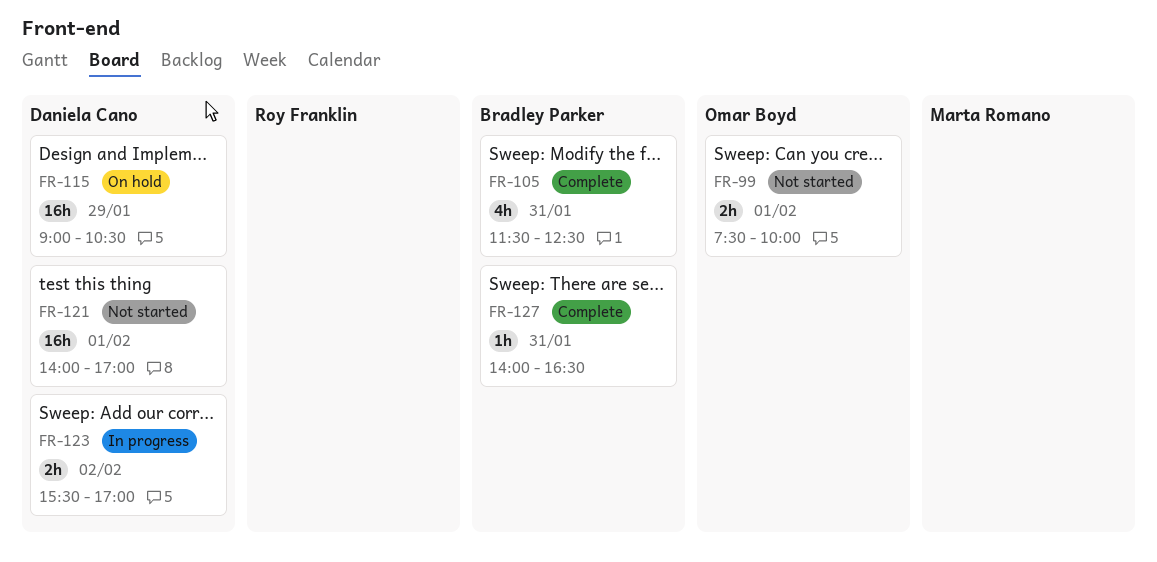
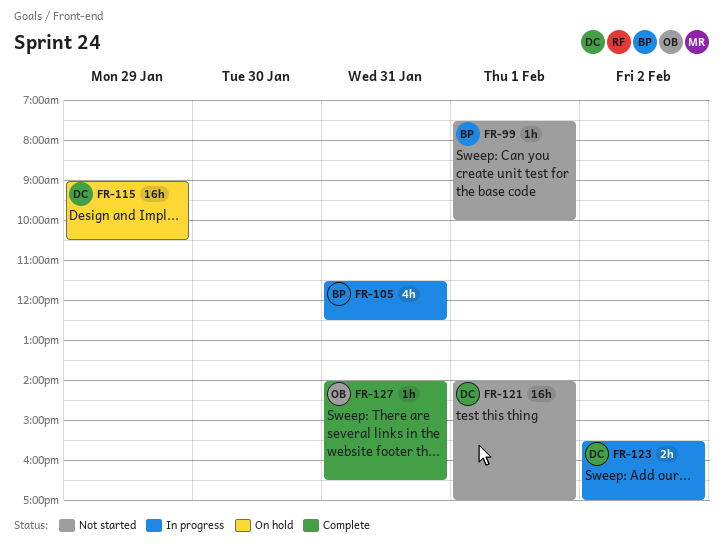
FR-99, owner: Omar Boyd -> Bradley Parker
FR-99, estimate: 2h -> 1h
FR-105, status: Complete -> In progress
FR-127, owner: Bradley Parker -> Omar Boyd

